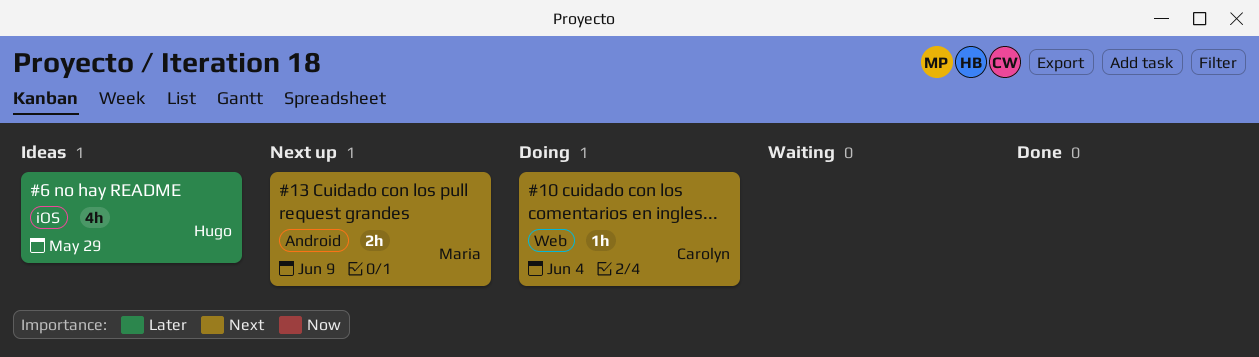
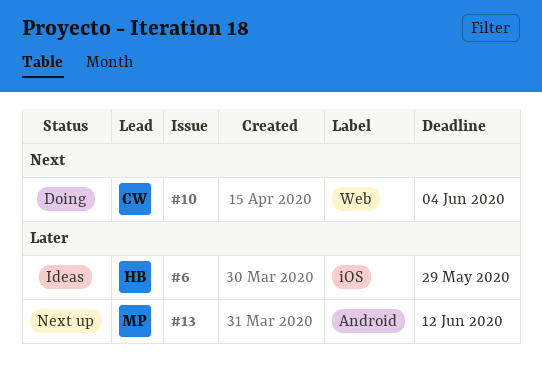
#13, priority: Next -> Later
#13, due: Jun 9 -> Jun 12

